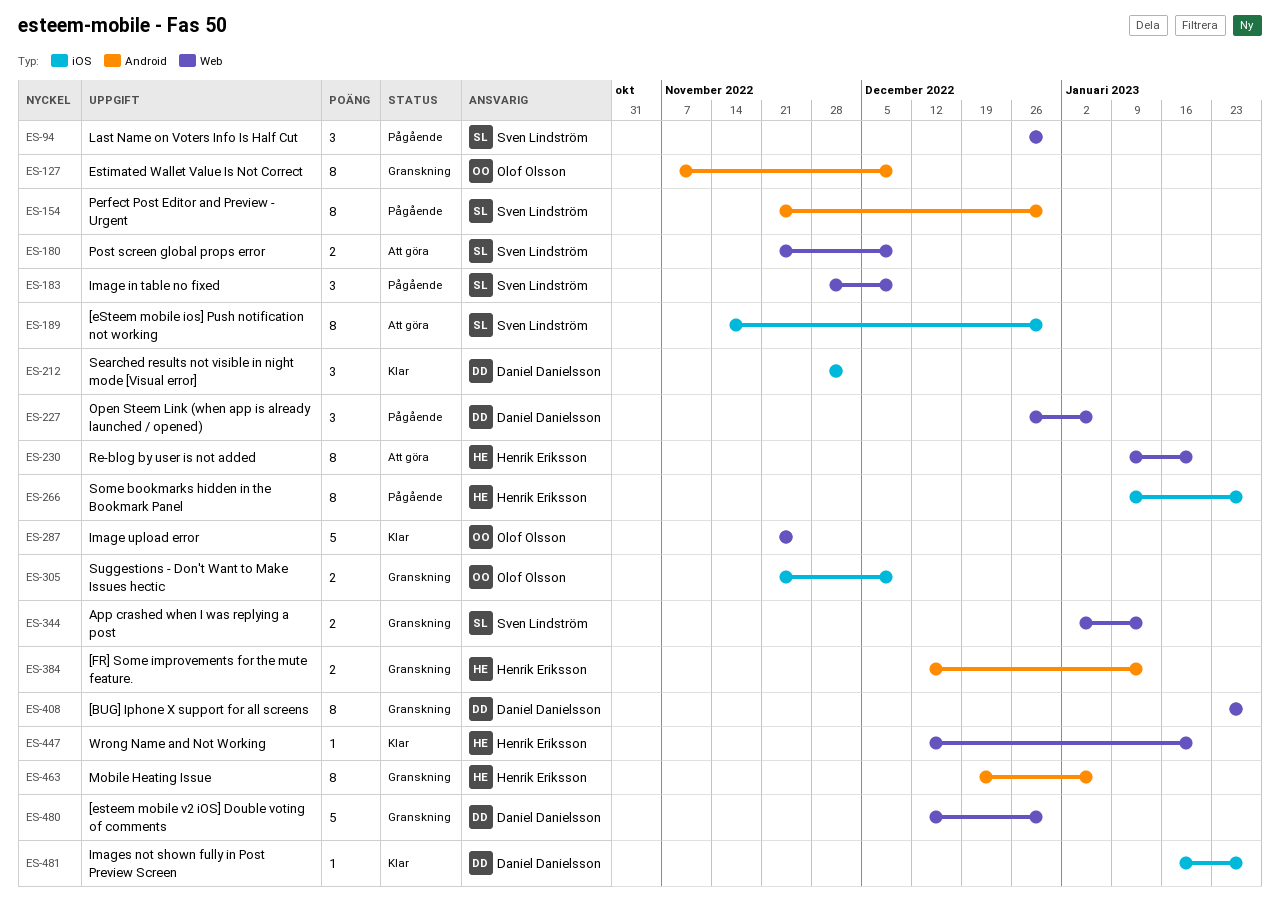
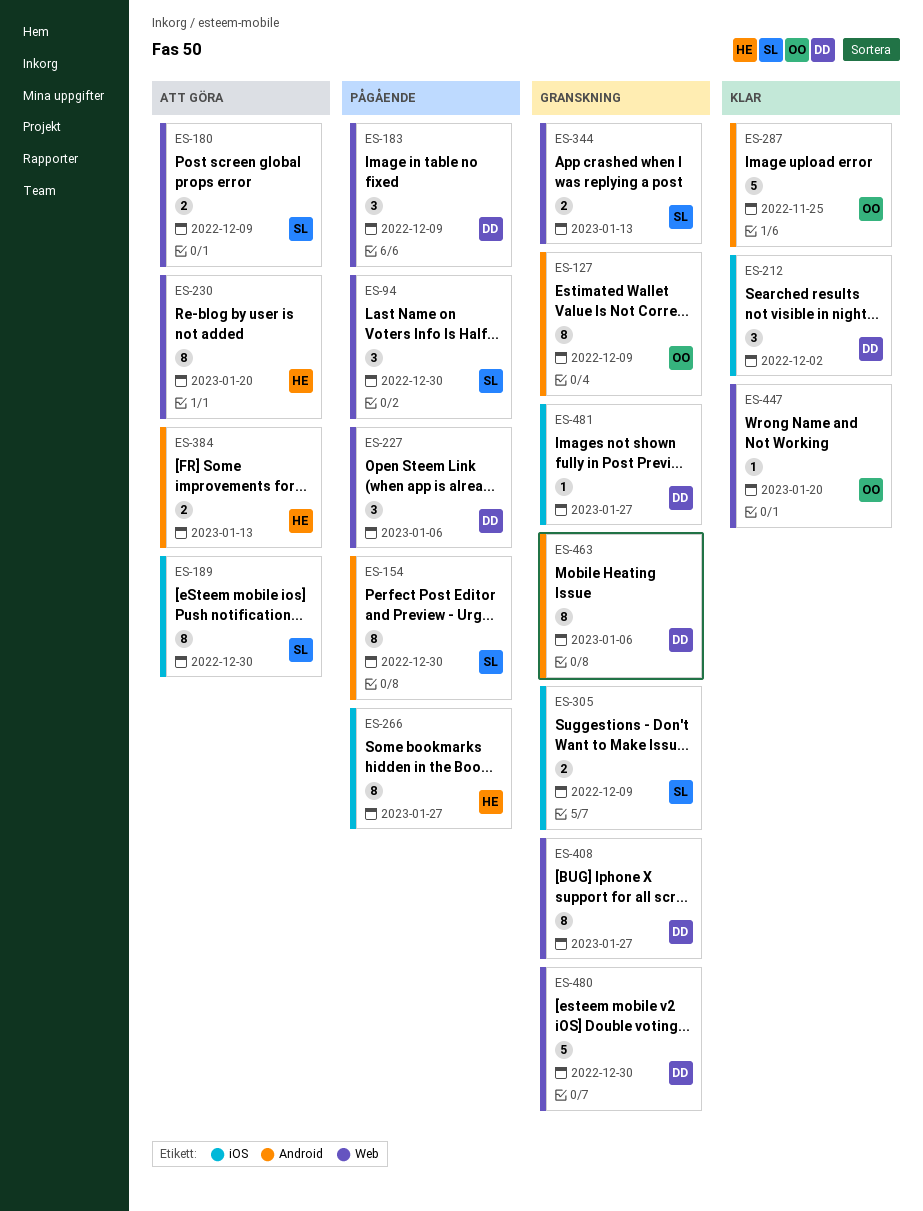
ES-183, owner: Sven Lindström -> Daniel Danielsson
ES-287, label: Web -> Android
ES-305, owner: Olof Olsson -> Sven Lindström
ES-384, status: Granskning -> Att göra
ES-447, owner: Henrik Eriksson -> Olof Olsson
ES-463, owner: Henrik Eriksson -> Daniel Danielsson
ES-481, status: Klar -> Granskning

